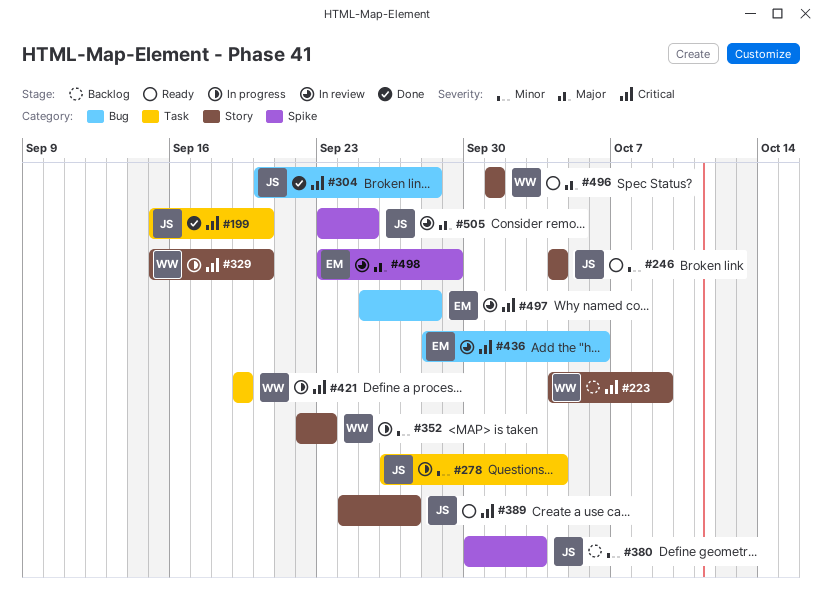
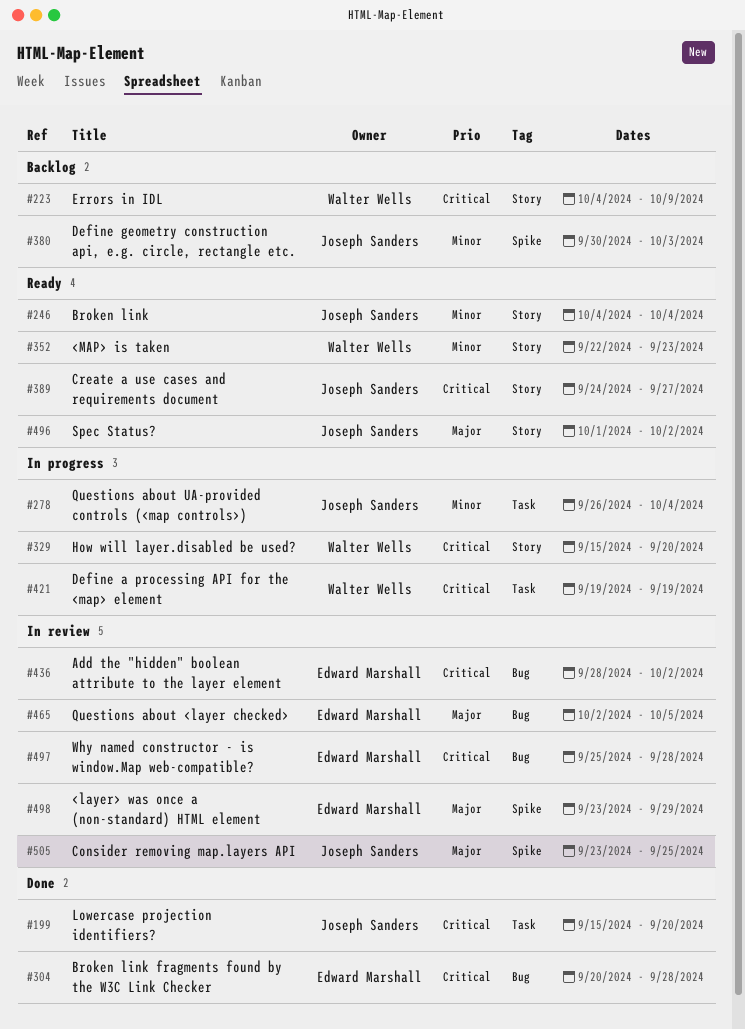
#304, owner: Joseph Sanders -> Edward Marshall
#352, status: In progress -> Ready
#436, due: Oct 6 -> Oct 2
#465: none -> present
#496, owner: Walter Wells -> Joseph Sanders
#496, due: Oct 1 -> Oct 2

